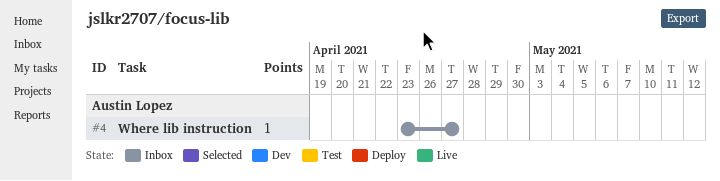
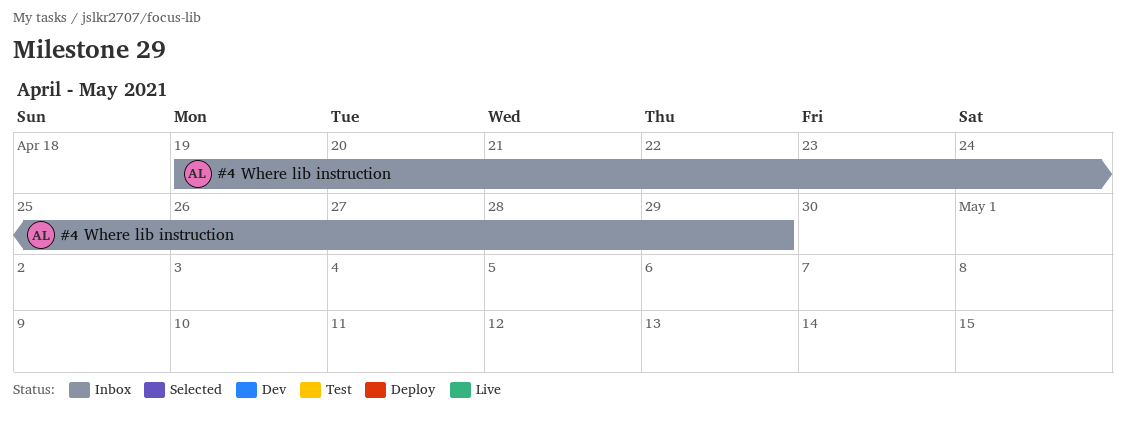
#4, start: Apr 23 -> Apr 19
#4, due: Apr 27 -> Apr 29

